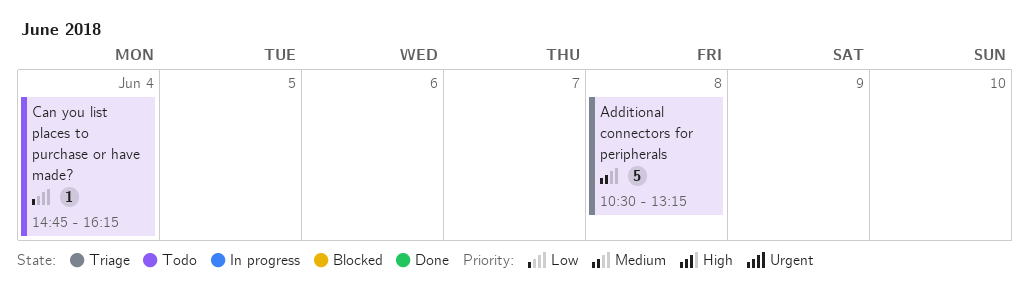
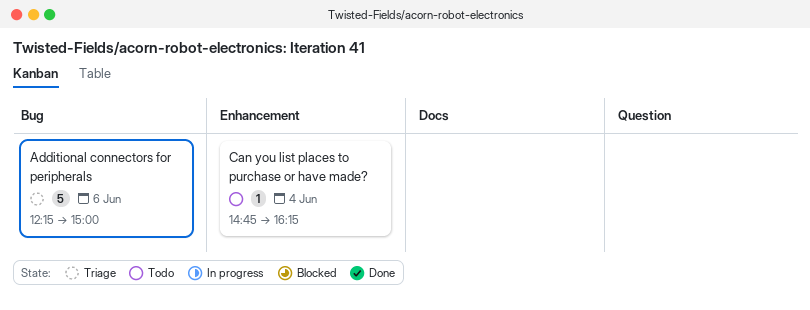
Additional connectors for peripherals, day: Jun 8 -> Jun 6
Additional connectors for peripherals, begins: 10:30 -> 12:15
Additional connectors for peripherals, ends: 13:15 -> 15:00

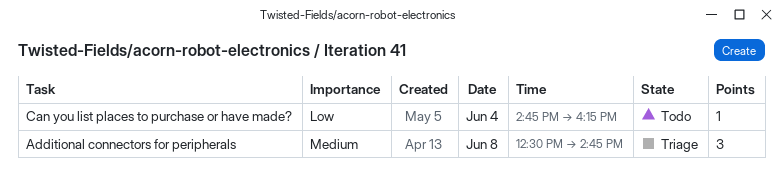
Additional connectors for peripherals, estimate: 5 -> 3
Additional connectors for peripherals, day: Jun 6 -> Jun 8
Additional connectors for peripherals, begins: 12:15 -> 12:30
Additional connectors for peripherals, ends: 15:00 -> 14:45

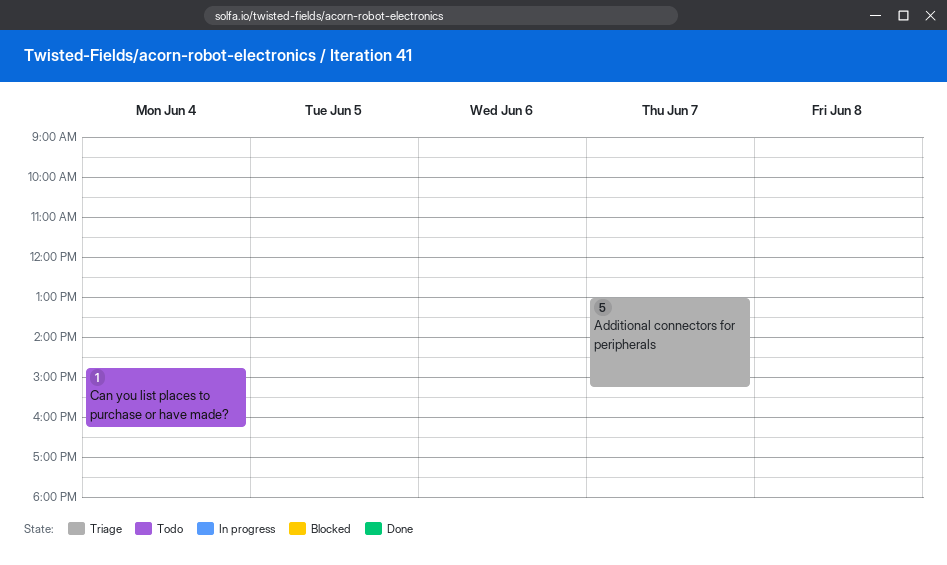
Additional connectors for peripherals, estimate: 3 -> 5
Additional connectors for peripherals, day: Jun 8 -> Jun 7
Additional connectors for peripherals, begins: 12:30 -> 13:00
Additional connectors for peripherals, ends: 14:45 -> 15:15

